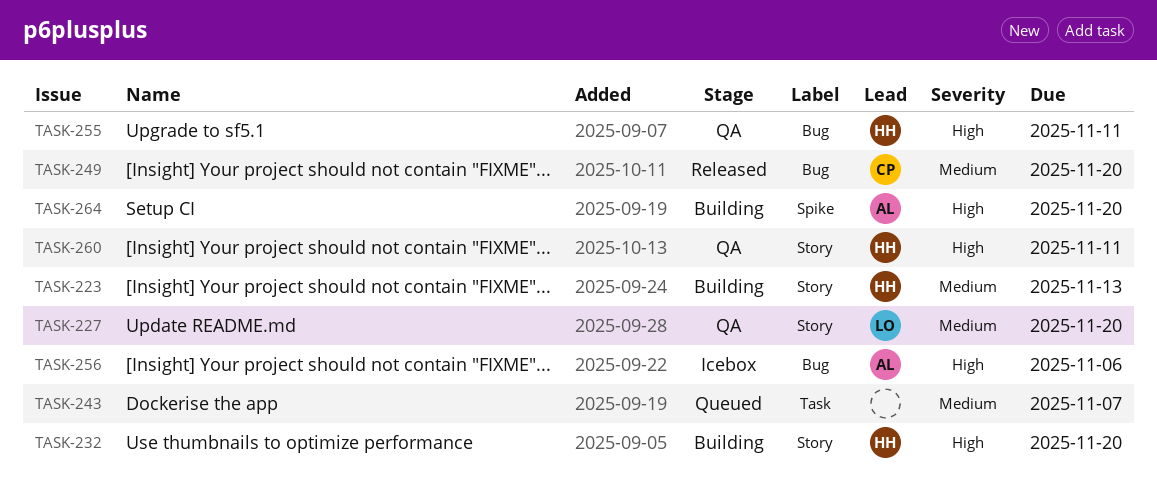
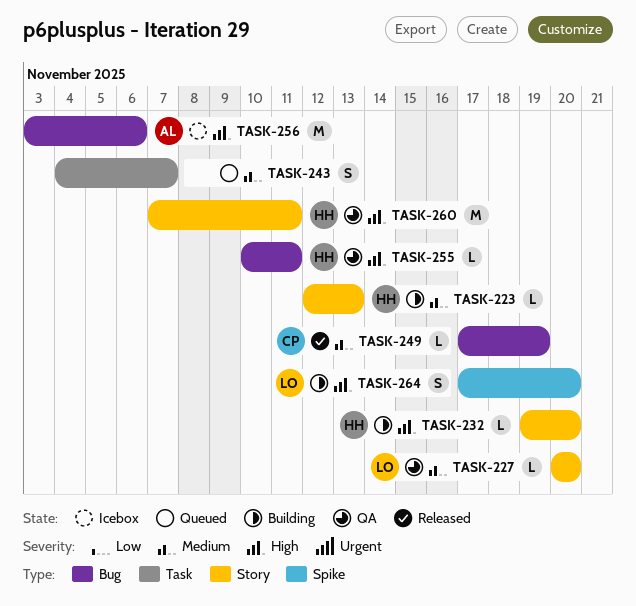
TASK-249, due: Nov 20 -> Nov 19
TASK-264, owner: AL -> LO

